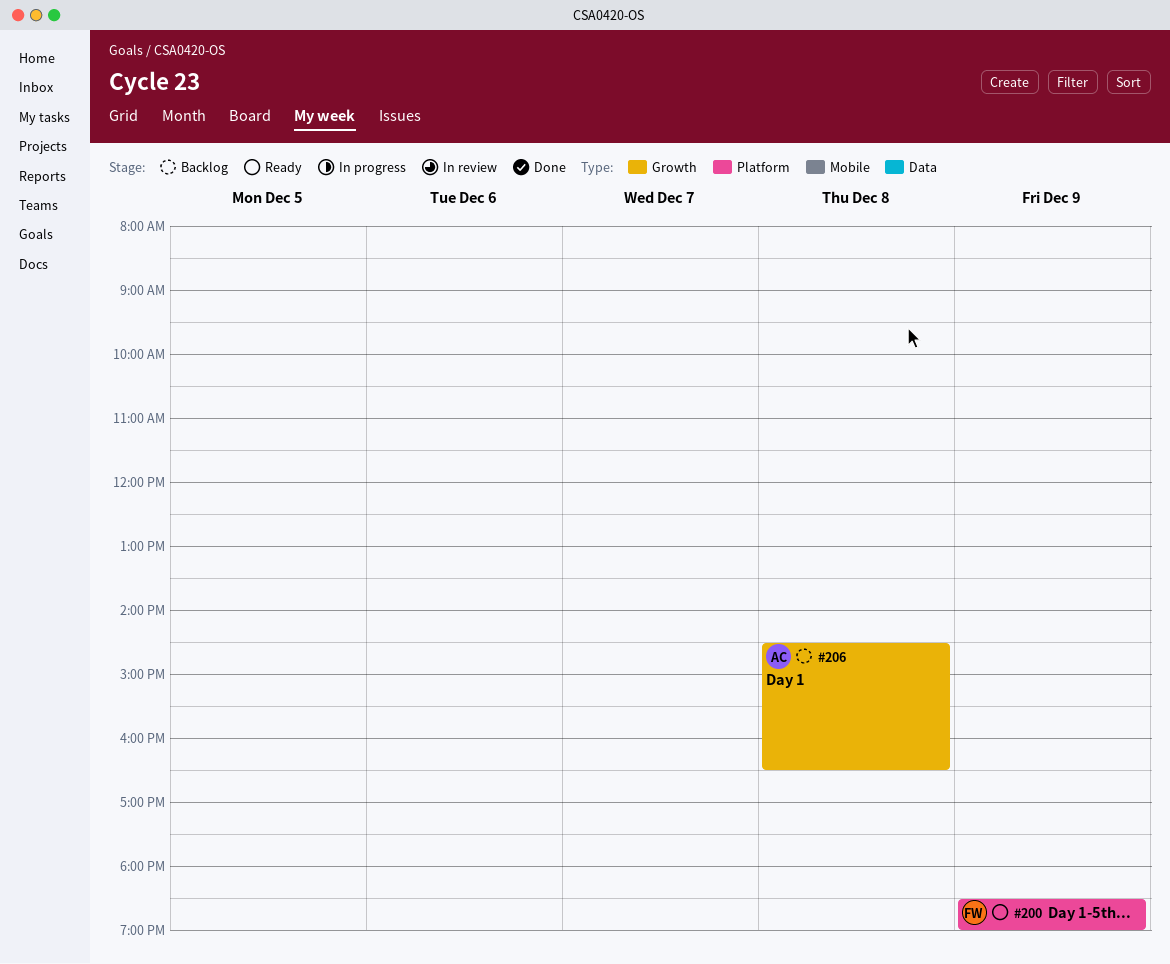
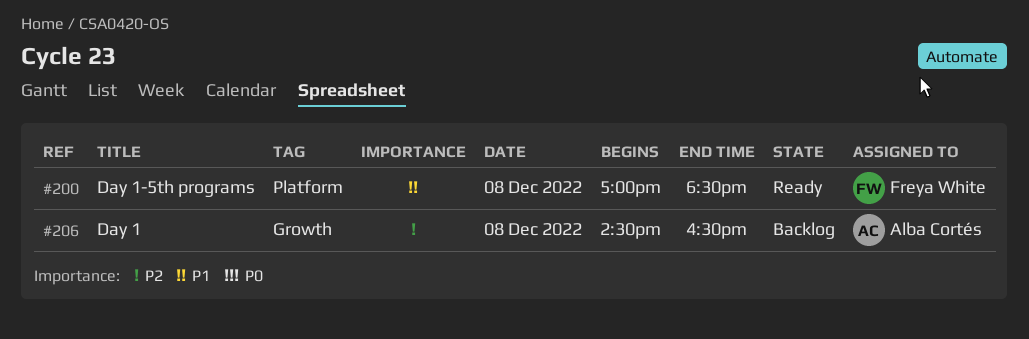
#200, day: Dec 9 -> Dec 8
#200, begins: 18:30 -> 17:00
#200, ends: 19:00 -> 18:30

